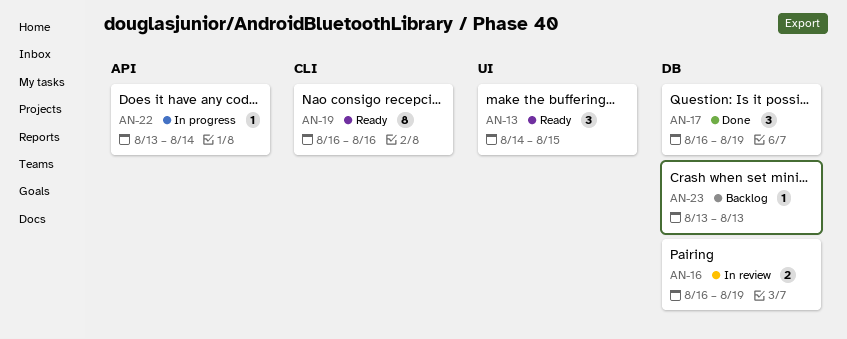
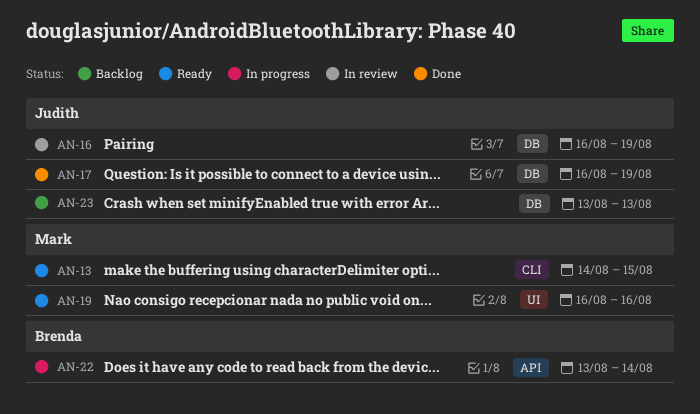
AN-13, label: UI -> CLI
AN-19, label: CLI -> UI

